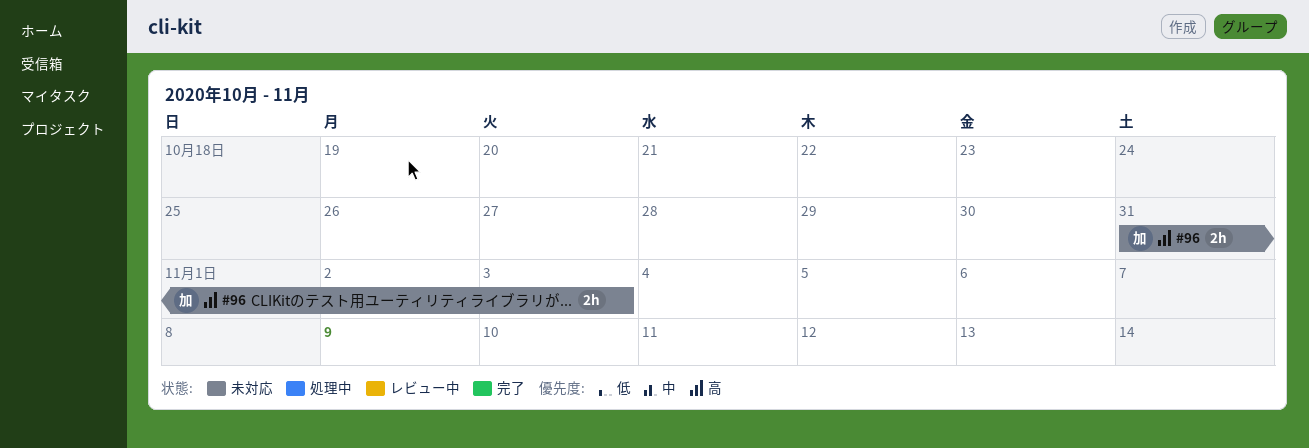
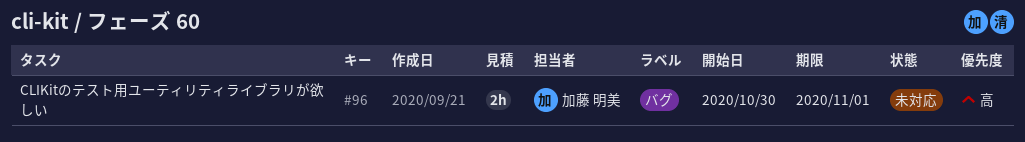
#96, start: Oct 31 -> Oct 30
#96, due: Nov 3 -> Nov 1

